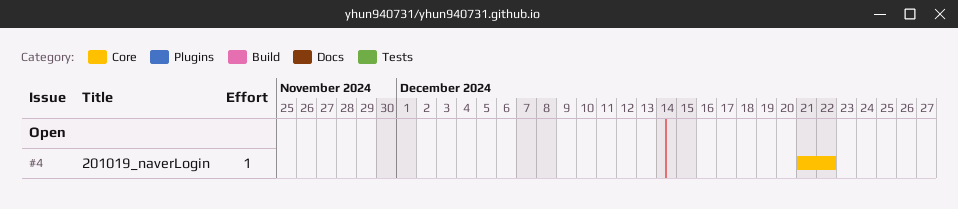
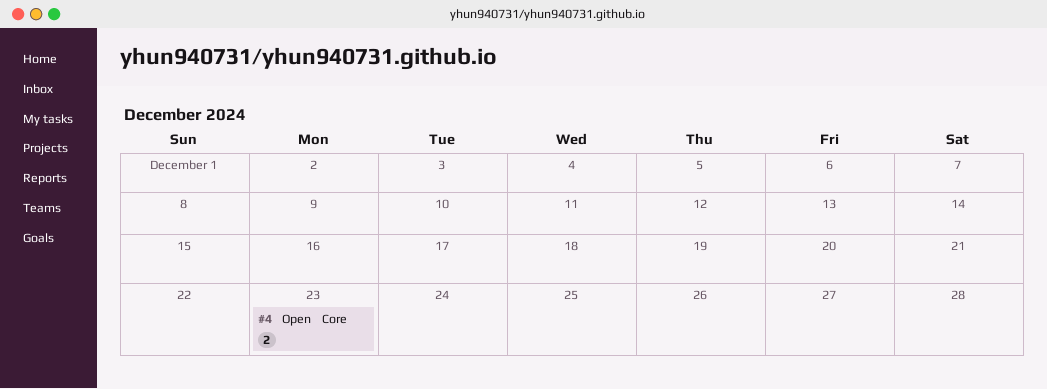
#4, estimate: 1 -> 2
#4, due: Dec 22 -> Dec 23

